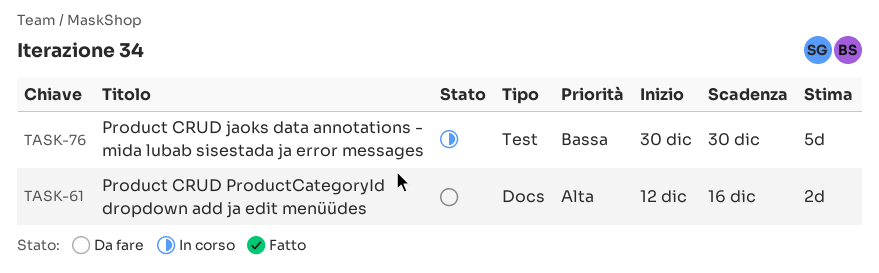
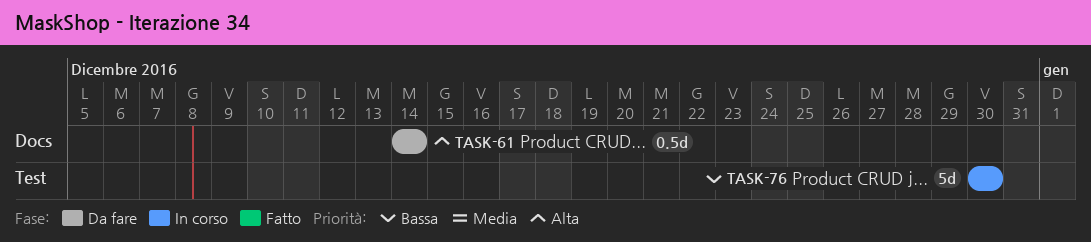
TASK-61, estimate: 2d -> 0.5d
TASK-61, start: Dec 12 -> Dec 14
TASK-61, due: Dec 16 -> Dec 14

